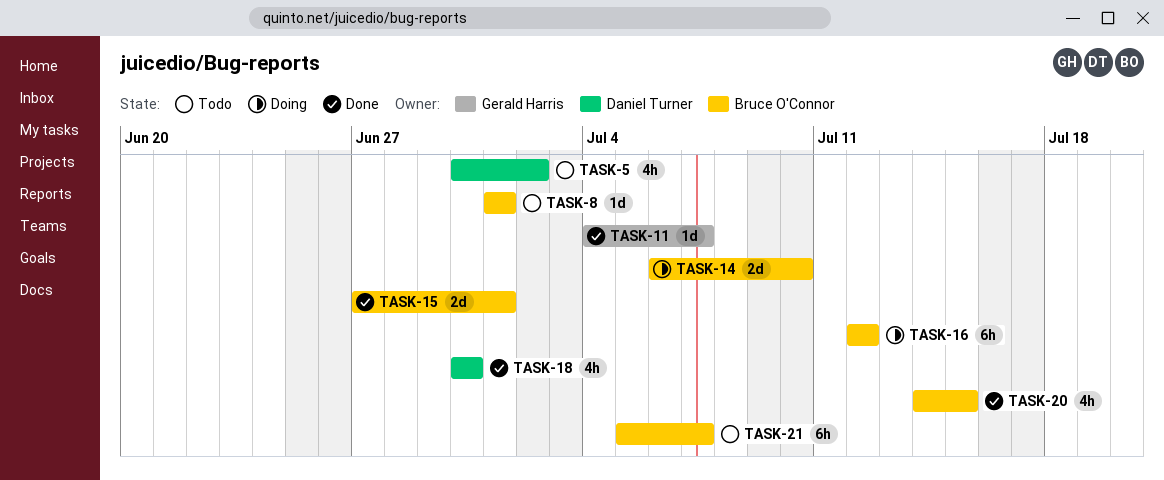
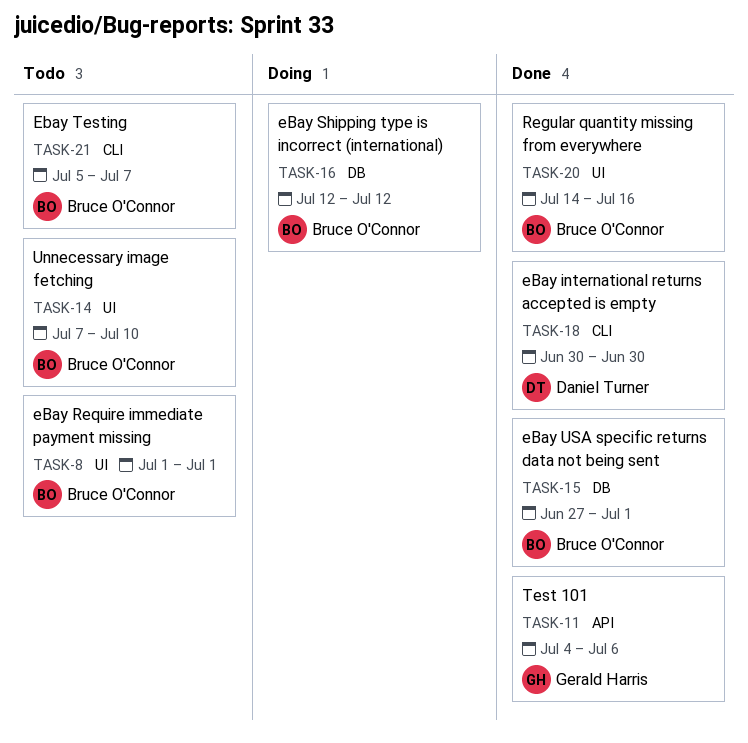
TASK-5: present -> none
TASK-11, due: Jul 7 -> Jul 6
TASK-14, status: Doing -> Todo
TASK-14, start: Jul 6 -> Jul 7
TASK-20, due: Jul 15 -> Jul 16

